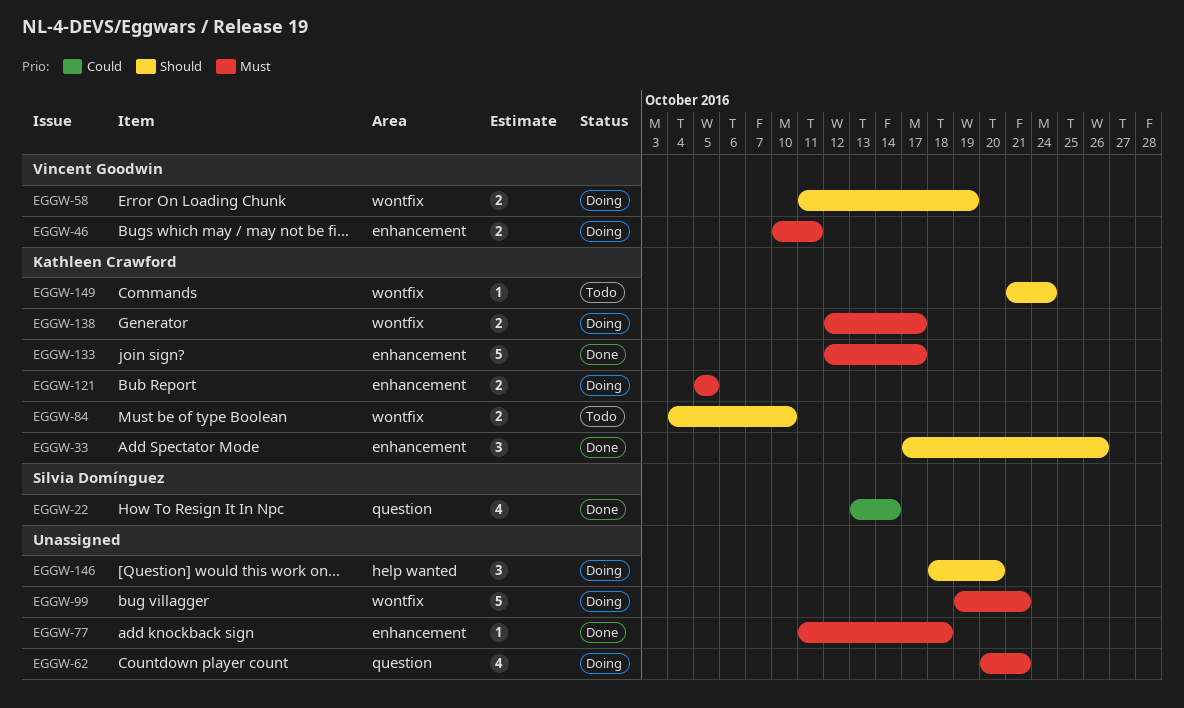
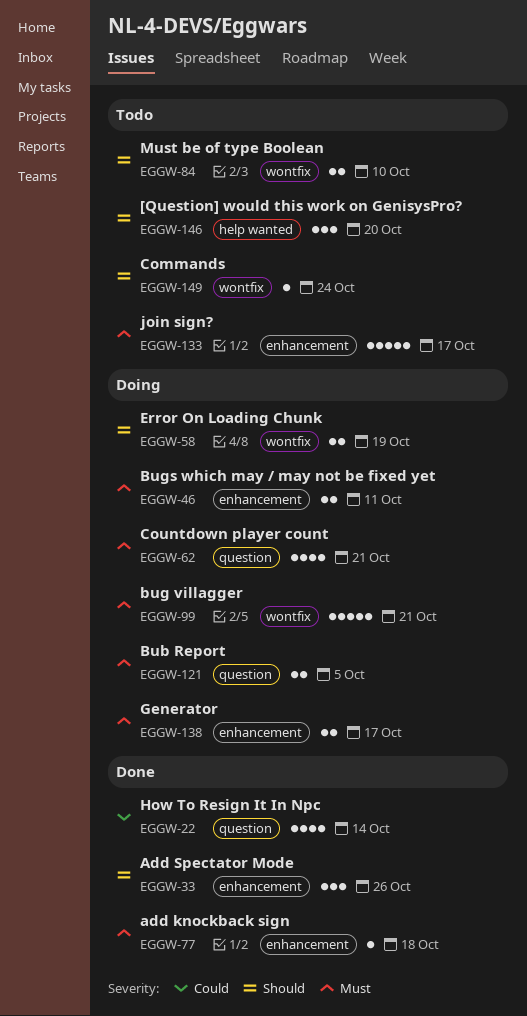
EGGW-121, label: enhancement -> question
EGGW-133, status: Done -> Todo
EGGW-138, label: wontfix -> enhancement
EGGW-146, status: Doing -> Todo

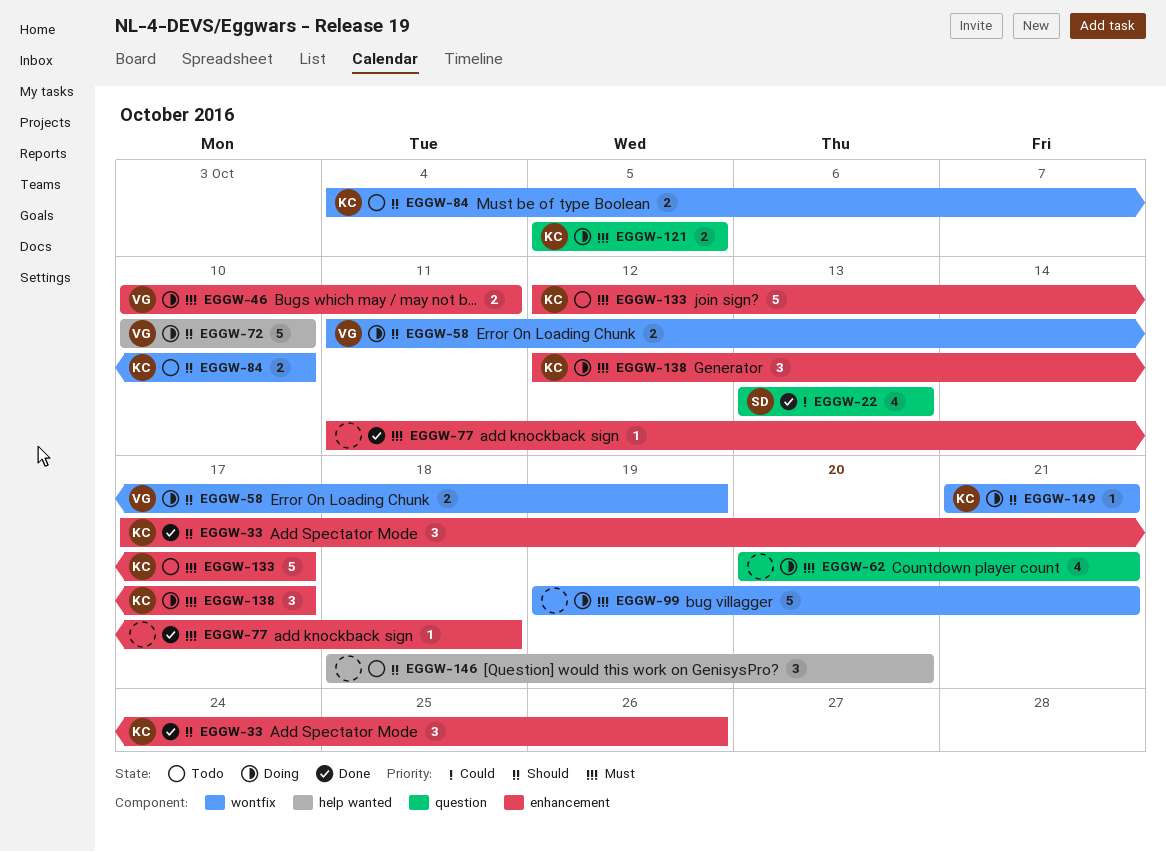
EGGW-22, due: Oct 14 -> Oct 13
EGGW-72: none -> present
EGGW-138, estimate: 2 -> 3
EGGW-149, status: Todo -> Doing
EGGW-149, due: Oct 24 -> Oct 21

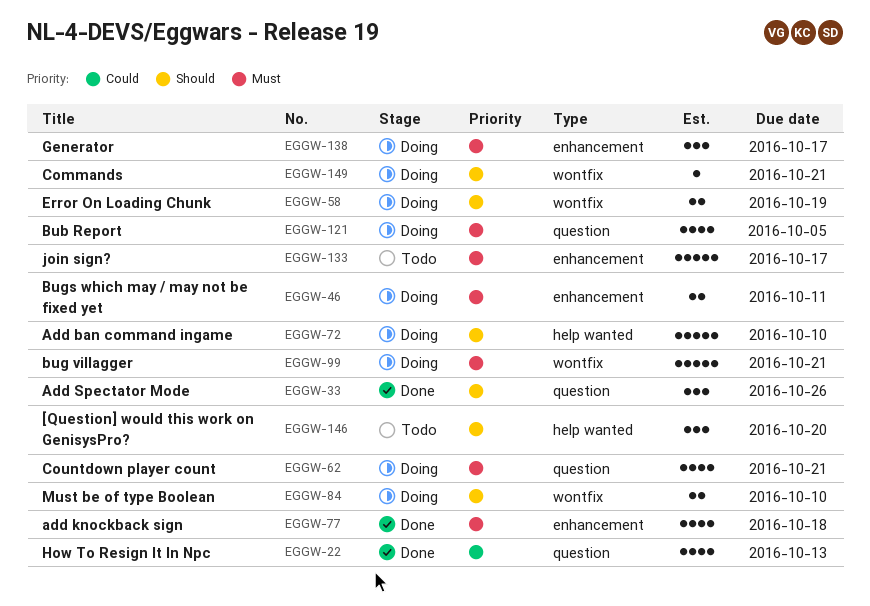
EGGW-33, label: enhancement -> question
EGGW-77, estimate: 1 -> 4
EGGW-84, status: Todo -> Doing
EGGW-121, estimate: 2 -> 4

